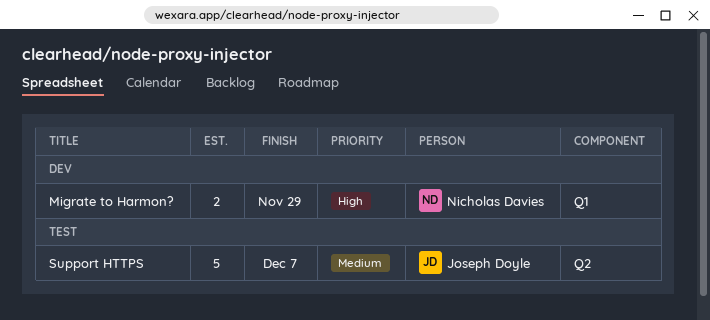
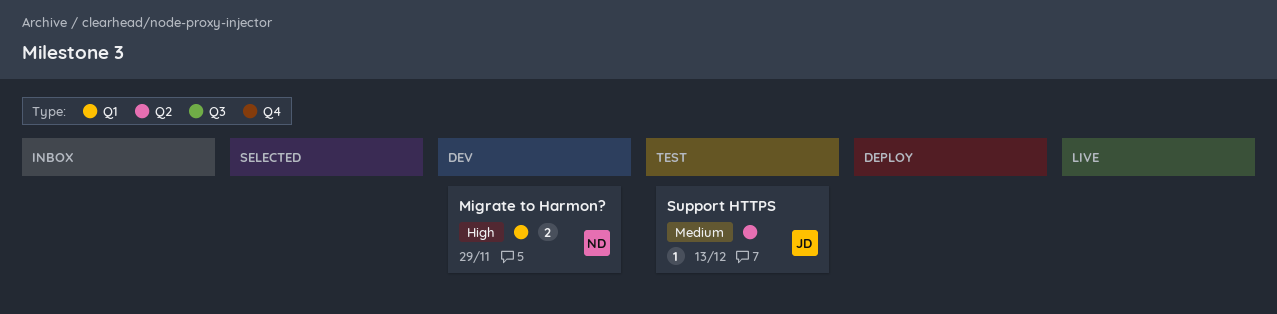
Support HTTPS, estimate: 5 -> 1
Support HTTPS, due: Dec 7 -> Dec 13

